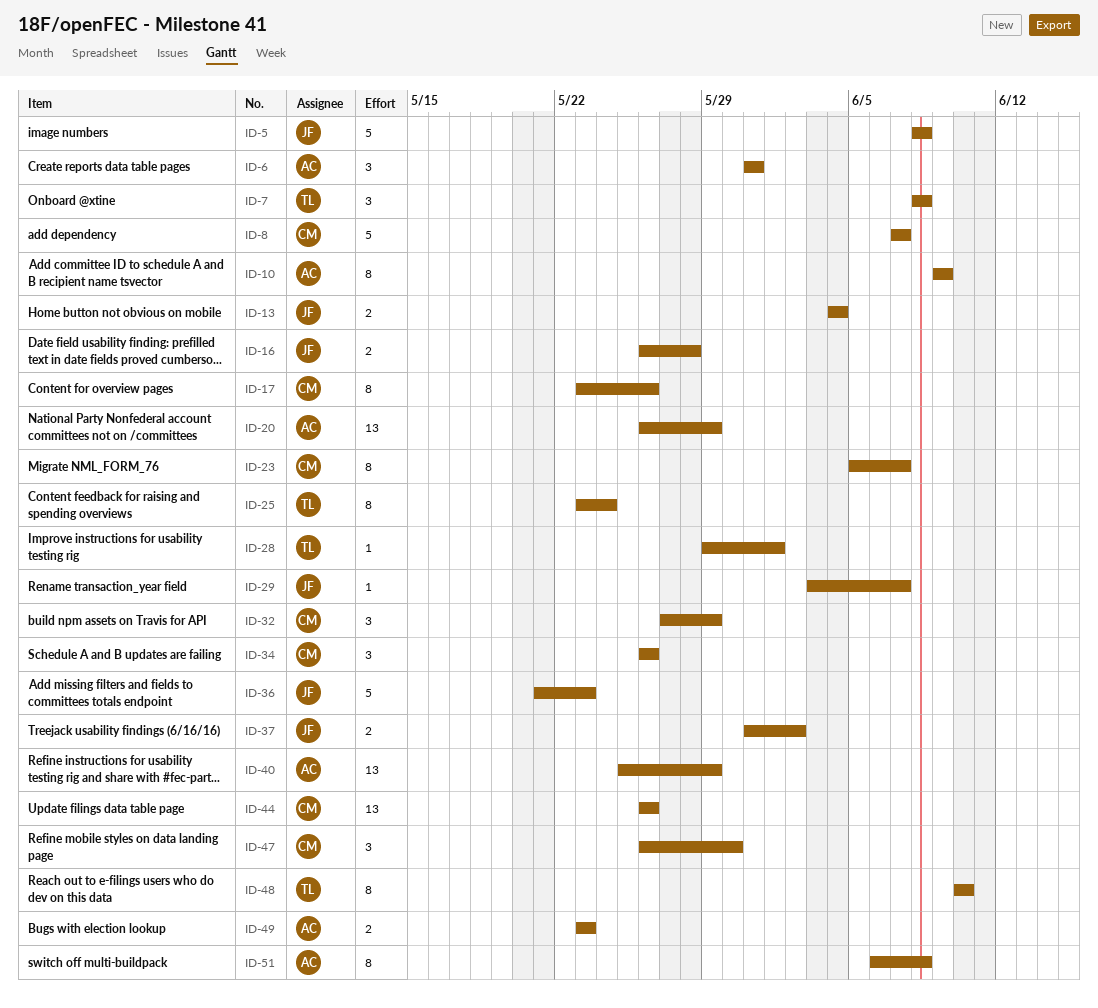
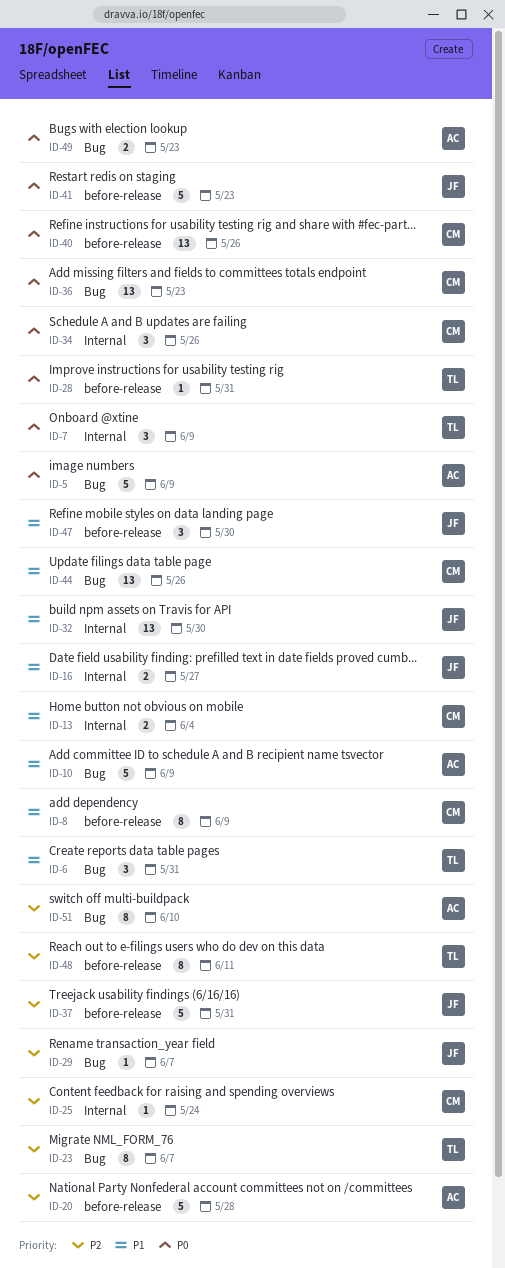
ID-5, owner: JF -> AC
ID-5, due: Jun 8 -> Jun 9
ID-6, owner: AC -> TL
ID-7, due: Jun 8 -> Jun 9
ID-8, estimate: 5 -> 8
ID-8, due: Jun 7 -> Jun 9
ID-10, estimate: 8 -> 5
ID-13, owner: JF -> CM
ID-16, due: May 28 -> May 27
ID-17: present -> none
ID-20, estimate: 13 -> 5
ID-20, due: May 29 -> May 28
ID-23, owner: CM -> TL
ID-25, owner: TL -> CM
ID-25, estimate: 8 -> 1
ID-28, due: Jun 1 -> May 31
ID-32, owner: CM -> JF
ID-32, estimate: 3 -> 13
ID-32, due: May 29 -> May 30
ID-36, owner: JF -> CM
ID-36, estimate: 5 -> 13
ID-37, estimate: 2 -> 5
ID-37, due: Jun 2 -> May 31
ID-40, owner: AC -> CM
ID-40, due: May 29 -> May 26
ID-41: none -> present
ID-47, owner: CM -> JF
ID-48, due: Jun 10 -> Jun 11
ID-51, due: Jun 8 -> Jun 10

